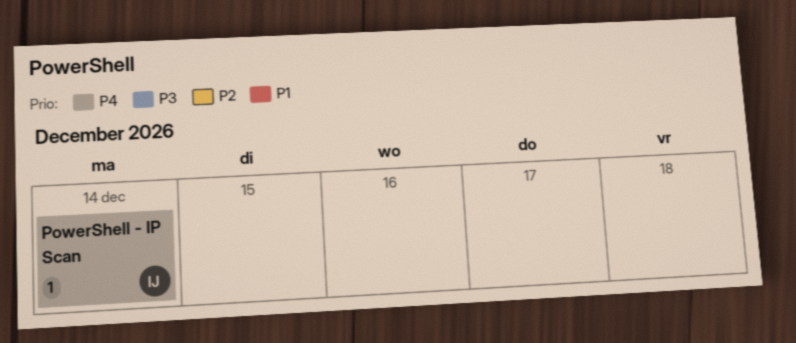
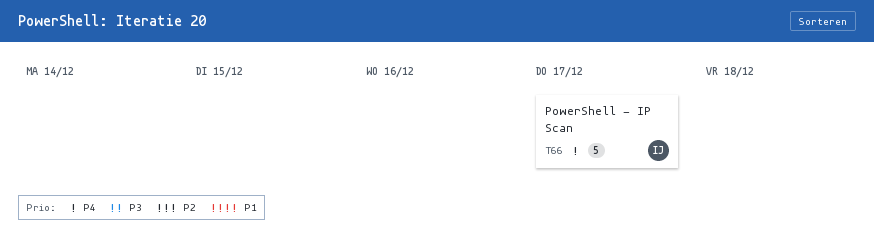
PowerShell - IP Scan, estimate: 1 -> 5
PowerShell - IP Scan, due: Dec 14 -> Dec 17

